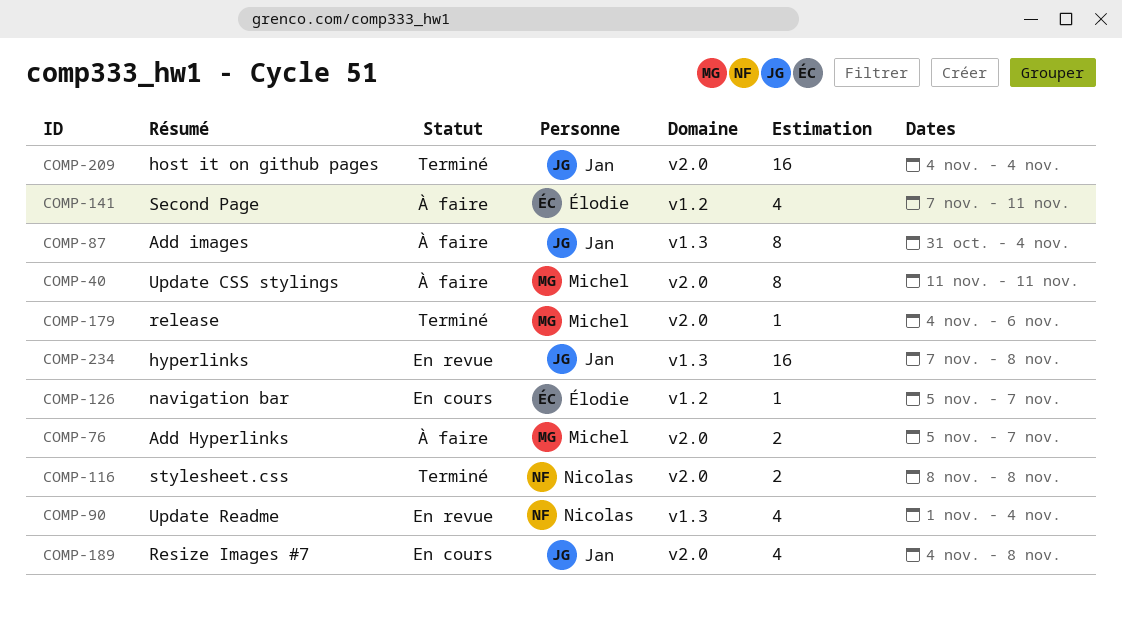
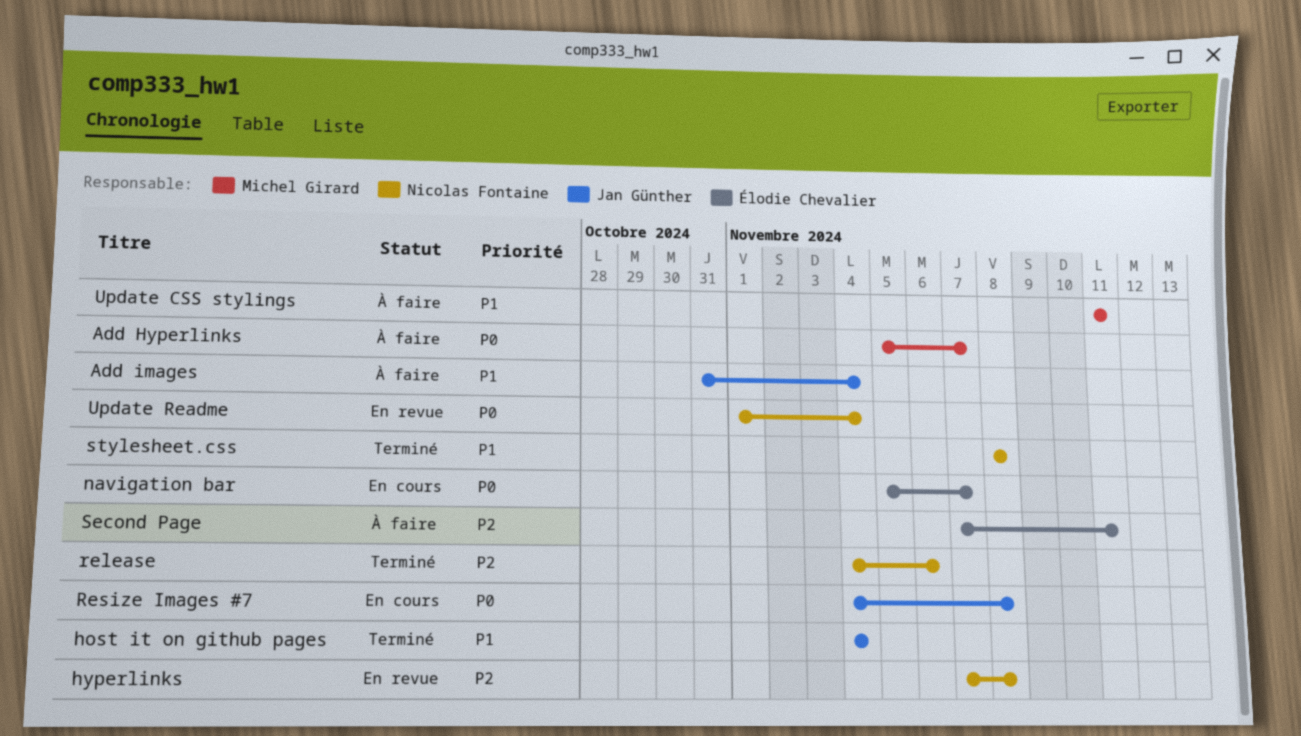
hyperlinks, owner: Jan Günther -> Nicolas Fontaine
release, owner: Michel Girard -> Nicolas Fontaine

